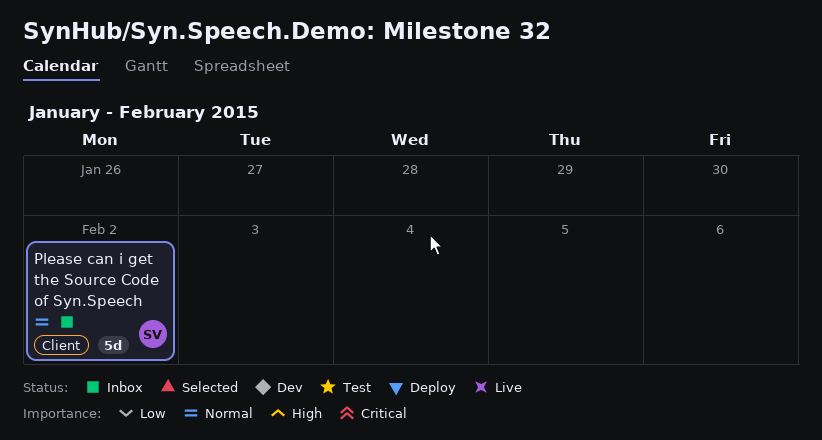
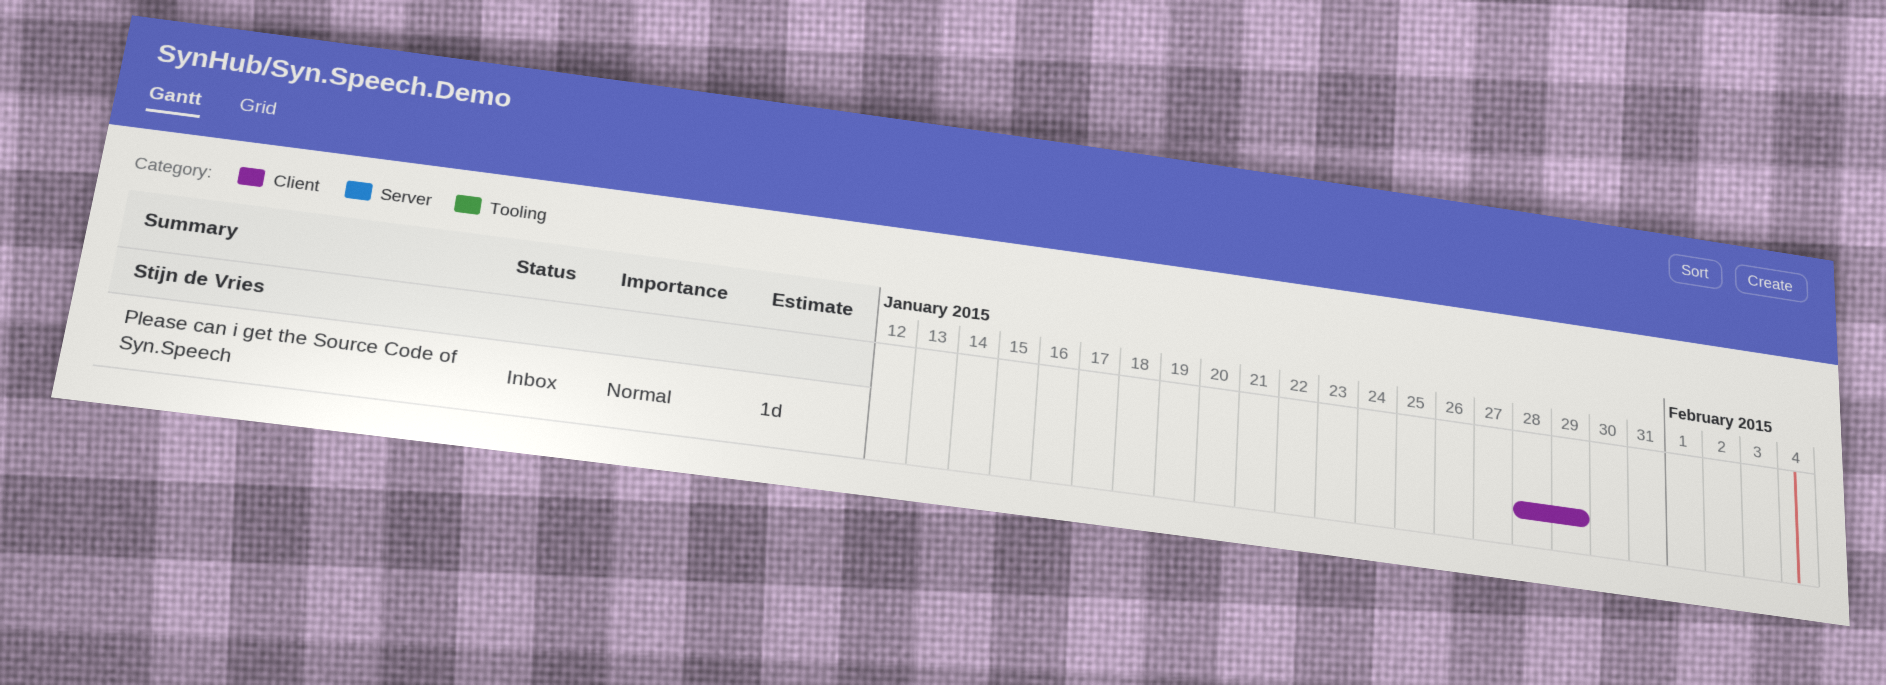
Please can i get the Source Code of Syn.Speech, estimate: 5d -> 1d
Please can i get the Source Code of Syn.Speech, due: Feb 2 -> Jan 29

